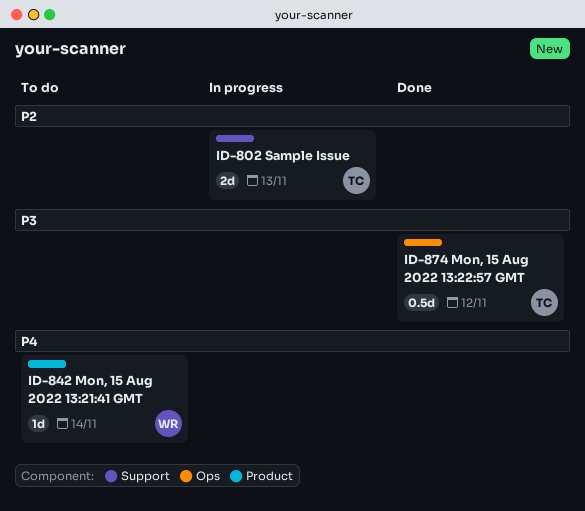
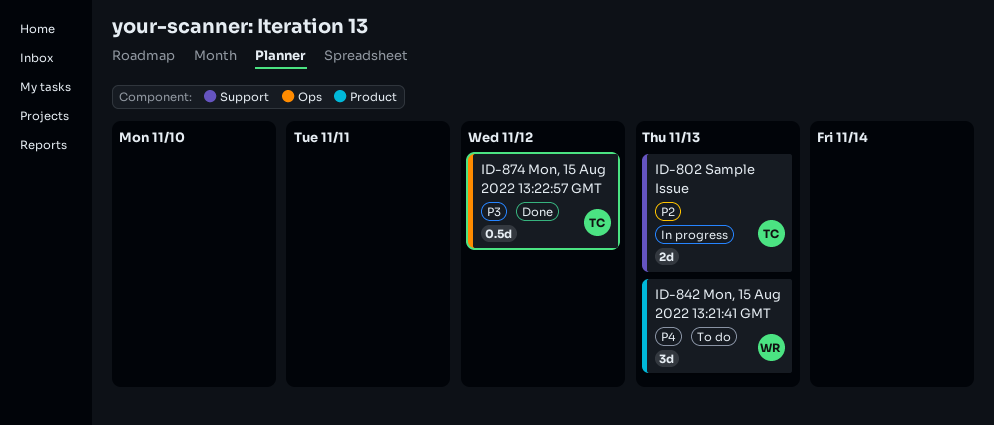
ID-842, estimate: 1d -> 3d
ID-842, due: Nov 14 -> Nov 13

